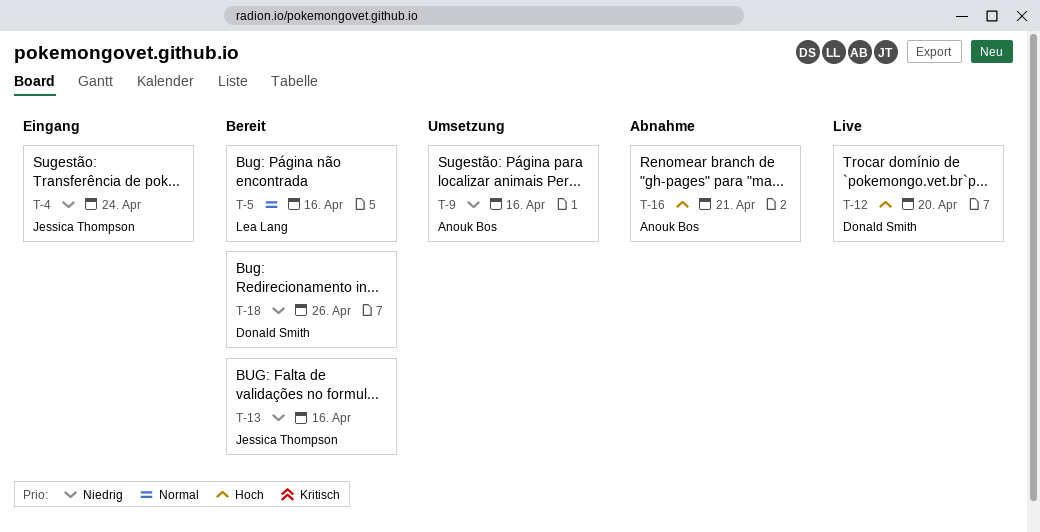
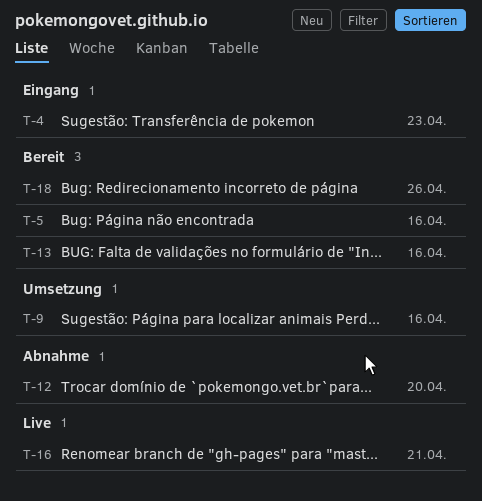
T-4, due: Apr 24 -> Apr 23
T-12, status: Live -> Abnahme
T-16, status: Abnahme -> Live

